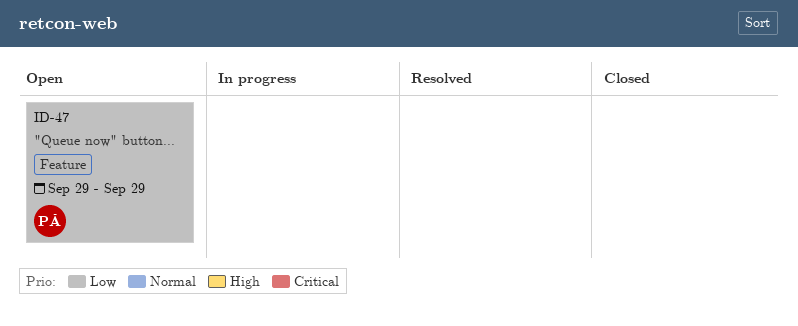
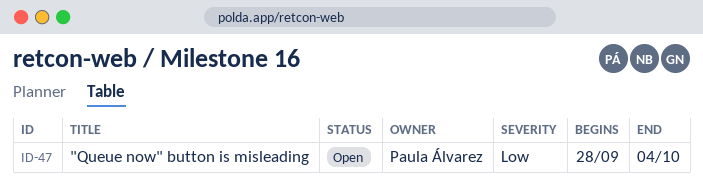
ID-47, start: Sep 29 -> Sep 28
ID-47, due: Sep 29 -> Oct 4

